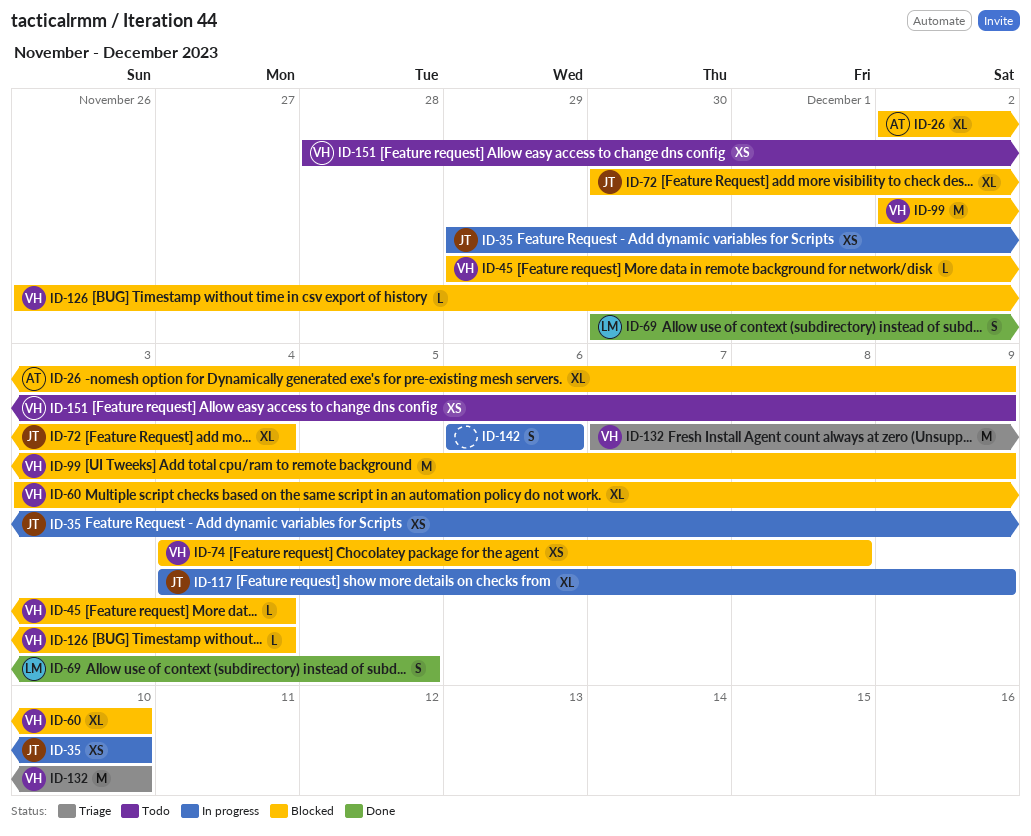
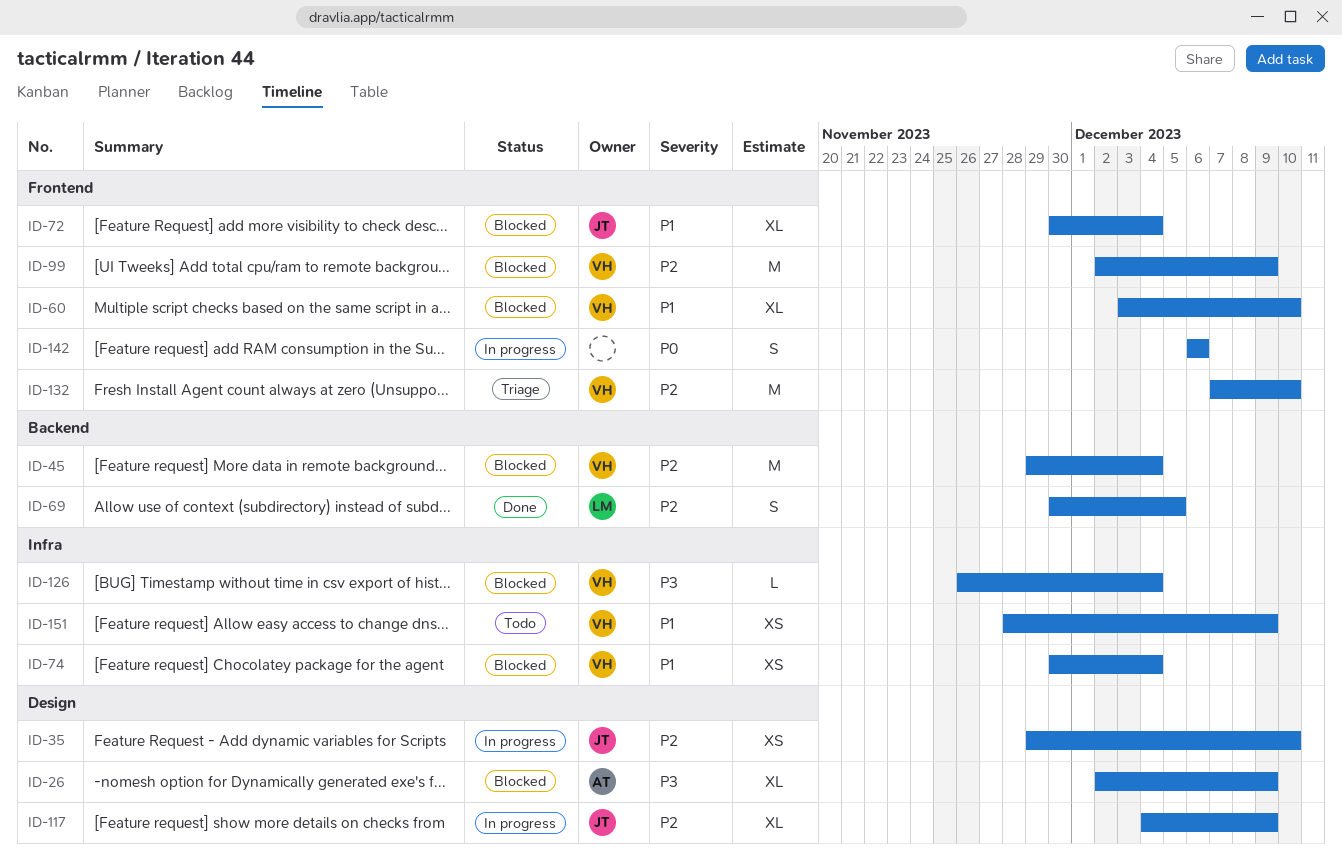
ID-45, estimate: L -> M
ID-74, start: Dec 4 -> Nov 30
ID-74, due: Dec 8 -> Dec 4

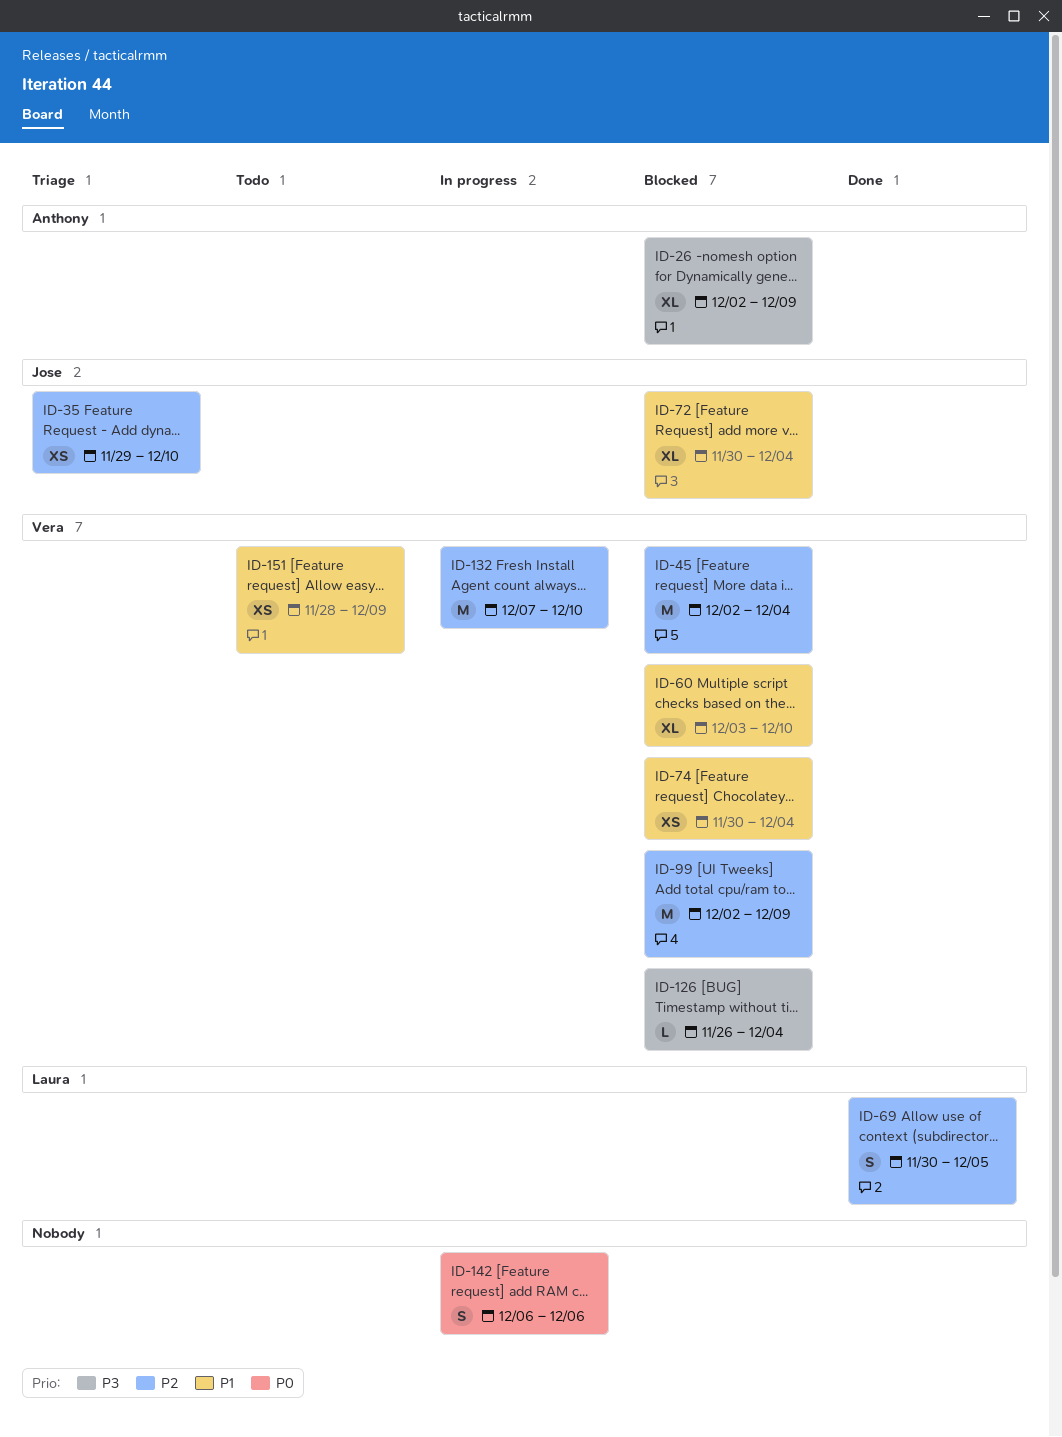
ID-35, status: In progress -> Triage
ID-45, start: Nov 29 -> Dec 2
ID-117: present -> none
ID-132, status: Triage -> In progress

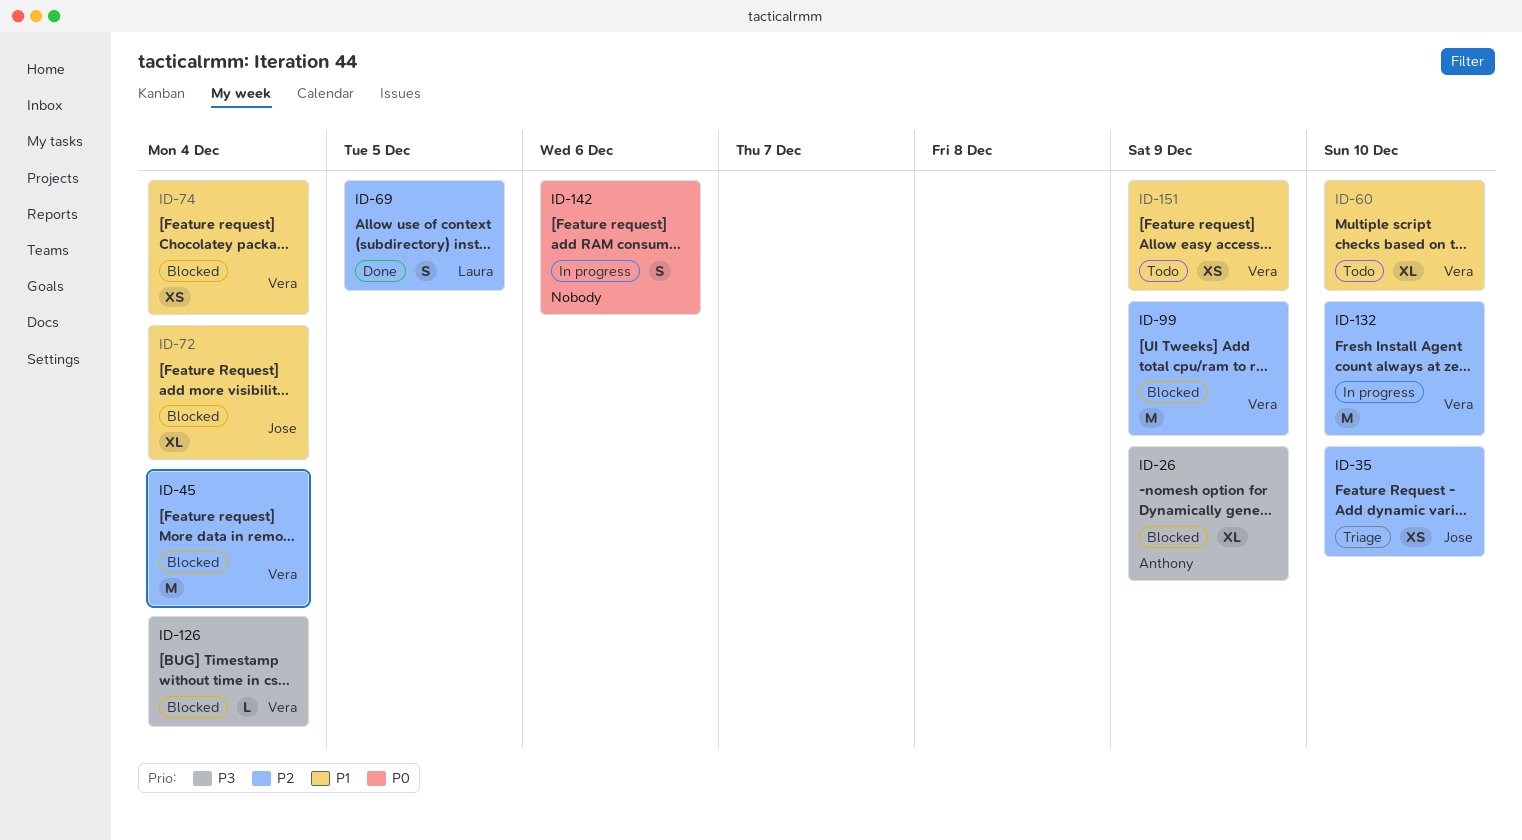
ID-60, status: Blocked -> Todo

